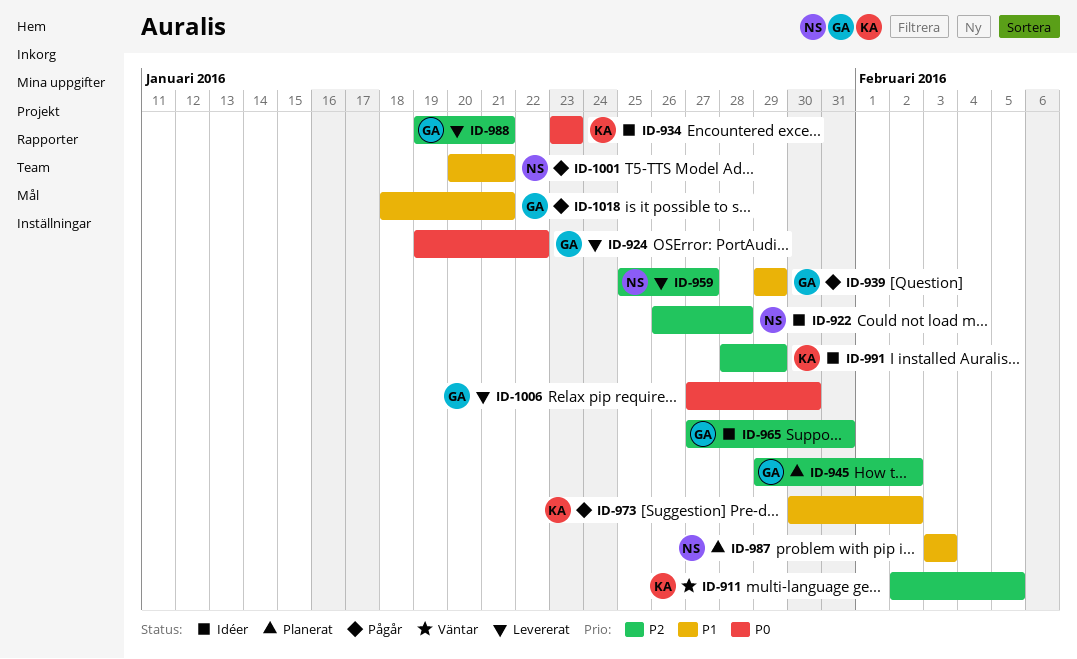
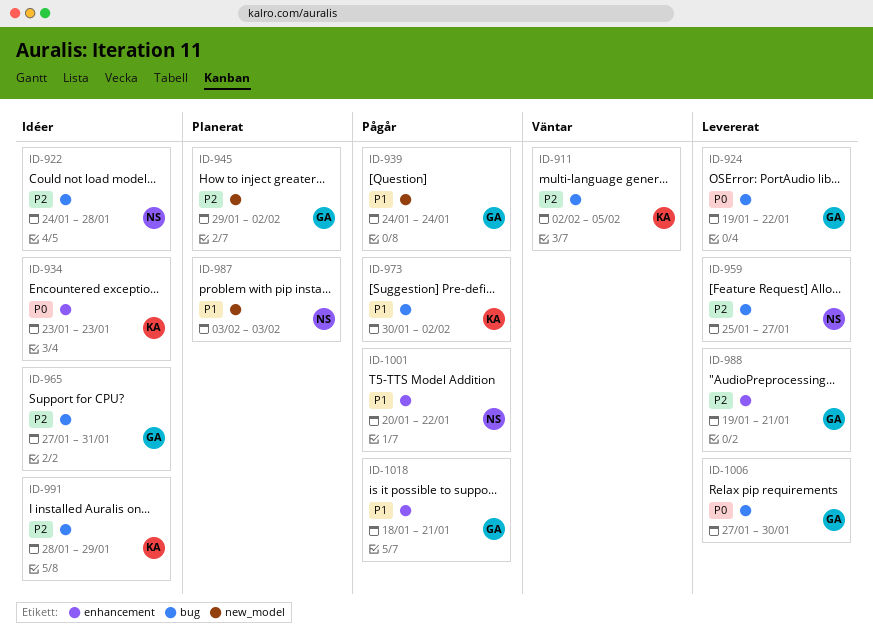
ID-922, start: Jan 26 -> Jan 24
ID-939, start: Jan 29 -> Jan 24
ID-939, due: Jan 29 -> Jan 24
ID-1001, due: Jan 21 -> Jan 22

